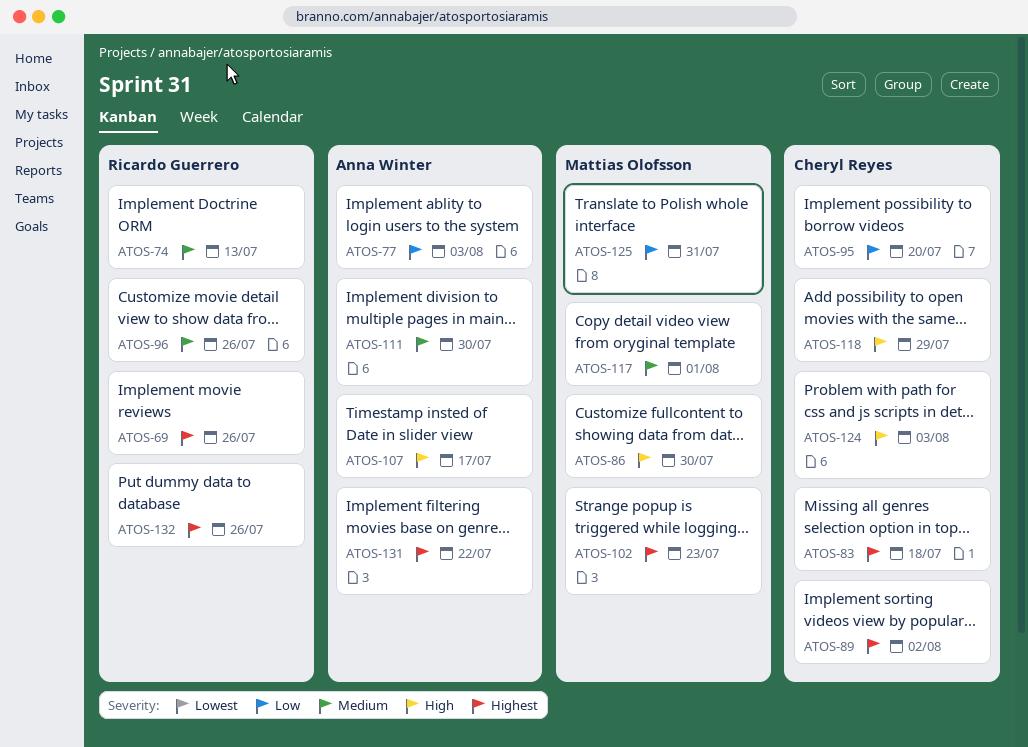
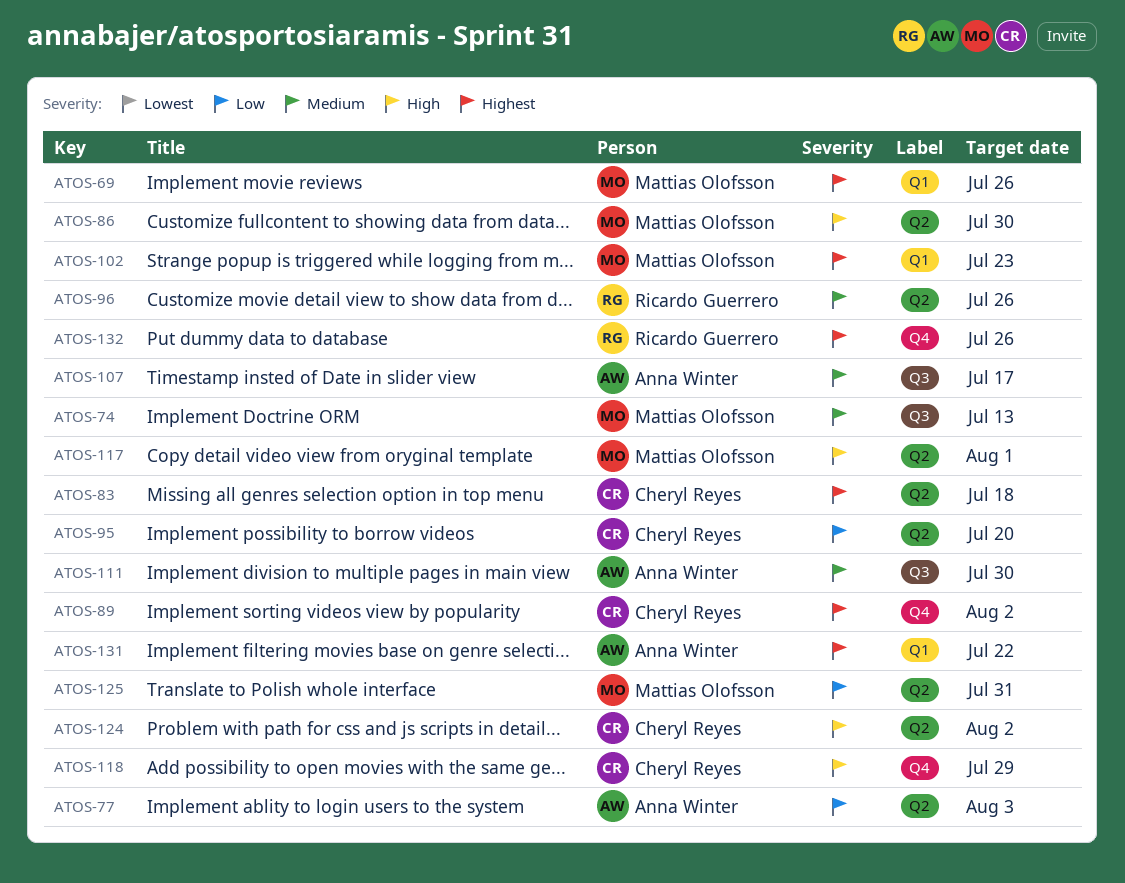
ATOS-69, owner: Ricardo Guerrero -> Mattias Olofsson
ATOS-74, owner: Ricardo Guerrero -> Mattias Olofsson
ATOS-107, priority: High -> Medium
ATOS-117, priority: Medium -> High
ATOS-124, due: Aug 3 -> Aug 2

